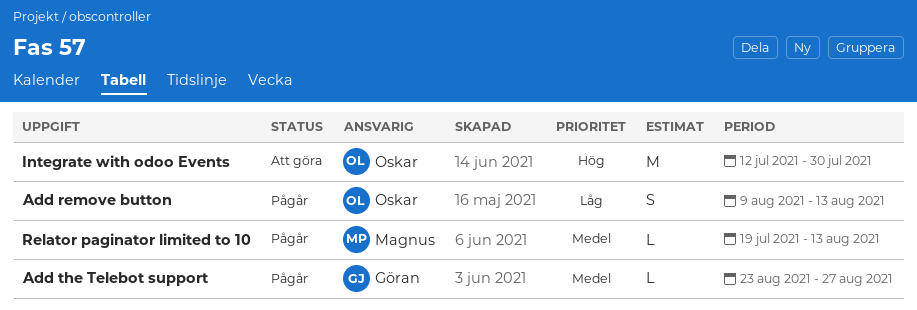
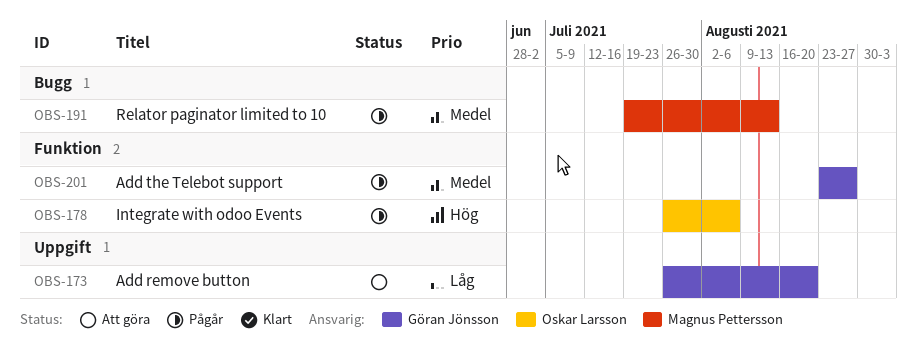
Add remove button, status: Pågår -> Att göra
Add remove button, owner: Oskar Larsson -> Göran Jönsson
Add remove button, start: Aug 9 -> Jul 26
Add remove button, due: Aug 13 -> Aug 20
Integrate with odoo Events, status: Att göra -> Pågår
Integrate with odoo Events, start: Jul 12 -> Jul 26
Integrate with odoo Events, due: Jul 30 -> Aug 6

